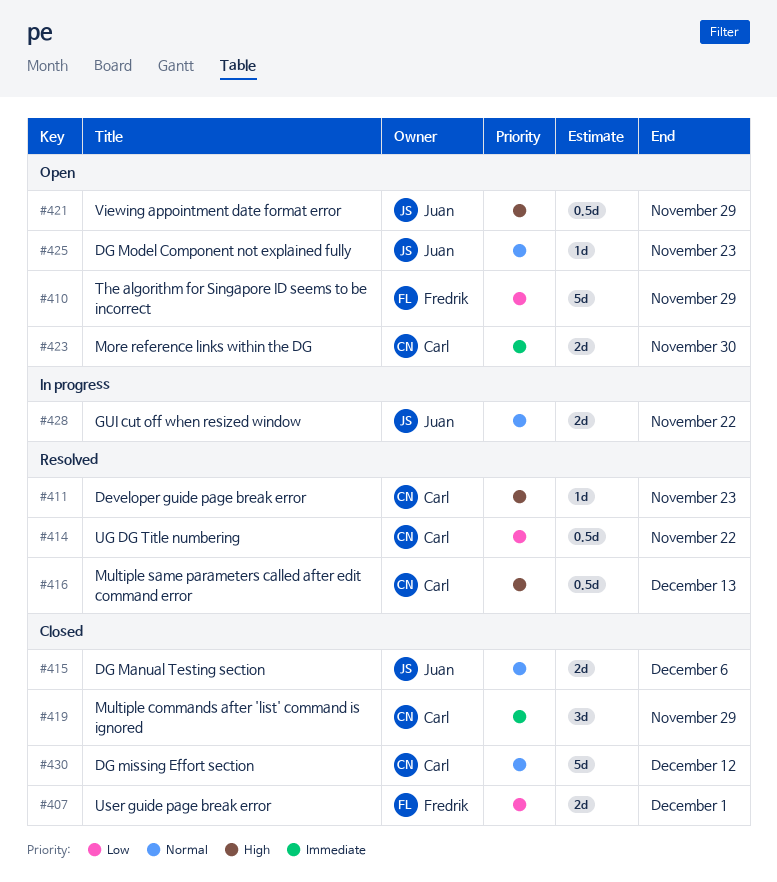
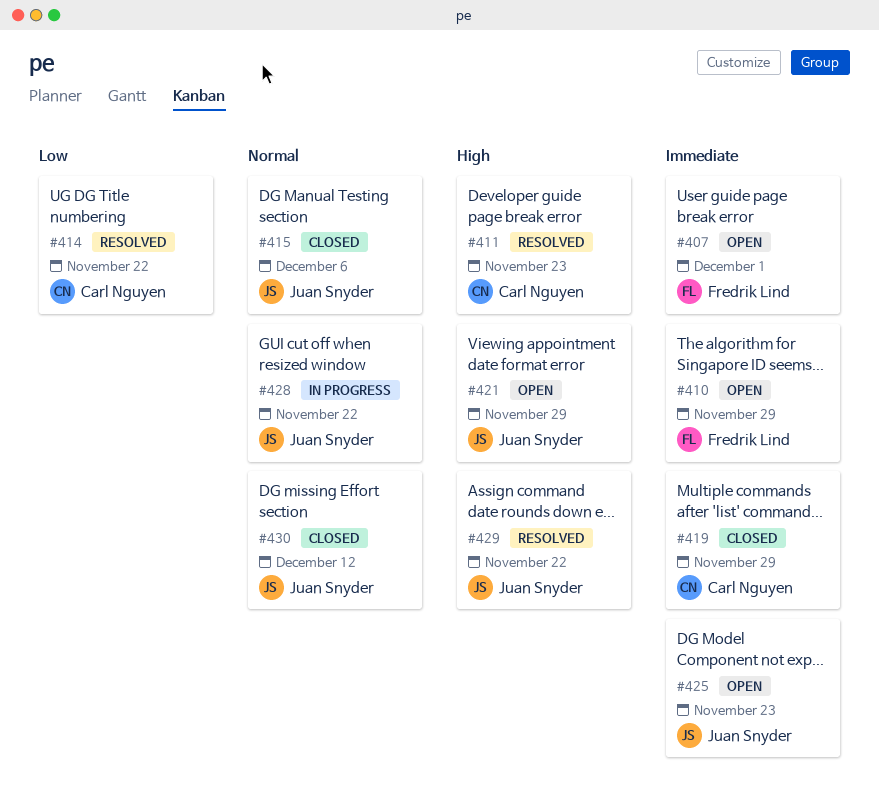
#407, status: Closed -> Open
#407, priority: Low -> Immediate
#410, priority: Low -> Immediate
#416: present -> none
#423: present -> none
#425, priority: Normal -> Immediate
#429: none -> present
#430, owner: Carl Nguyen -> Juan Snyder

